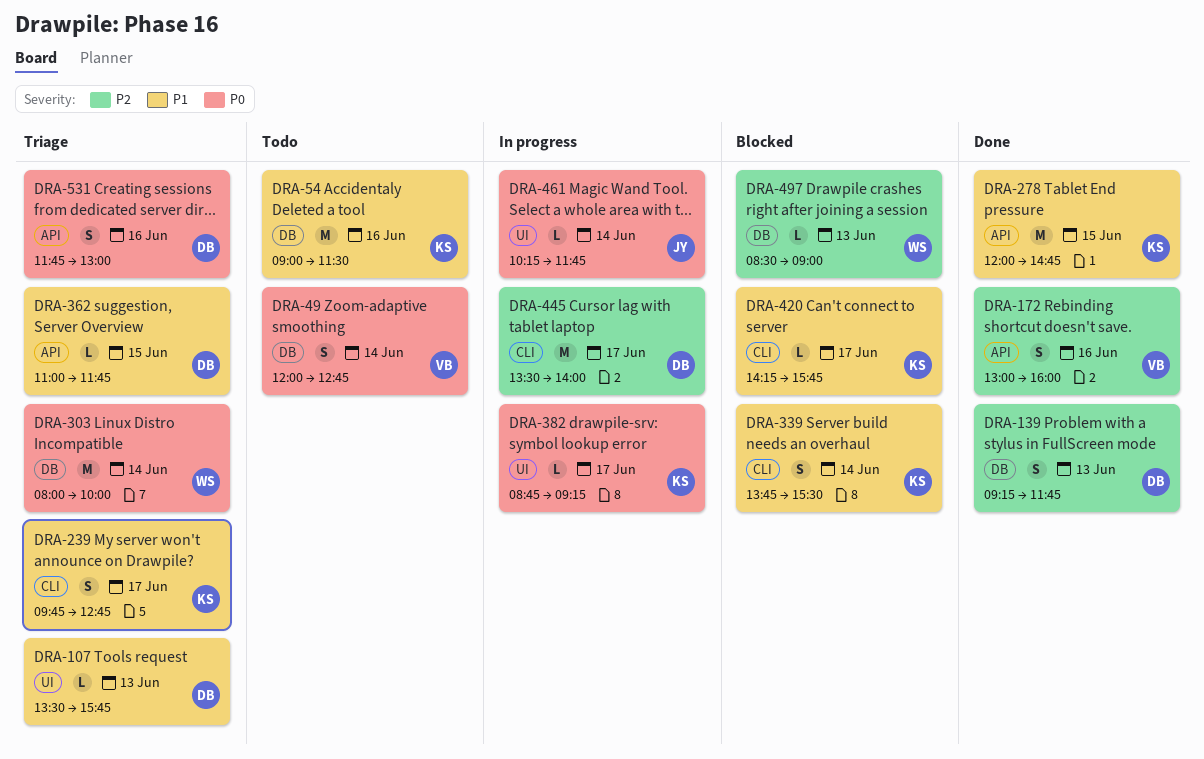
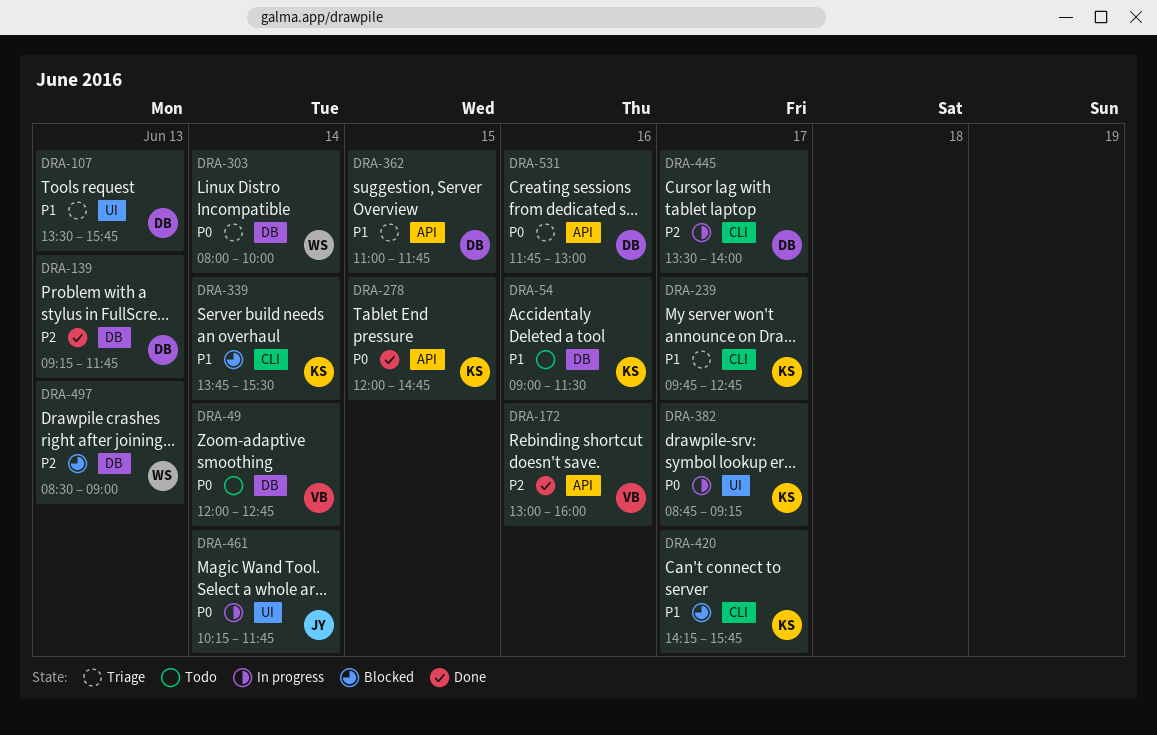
DRA-278, priority: P1 -> P0

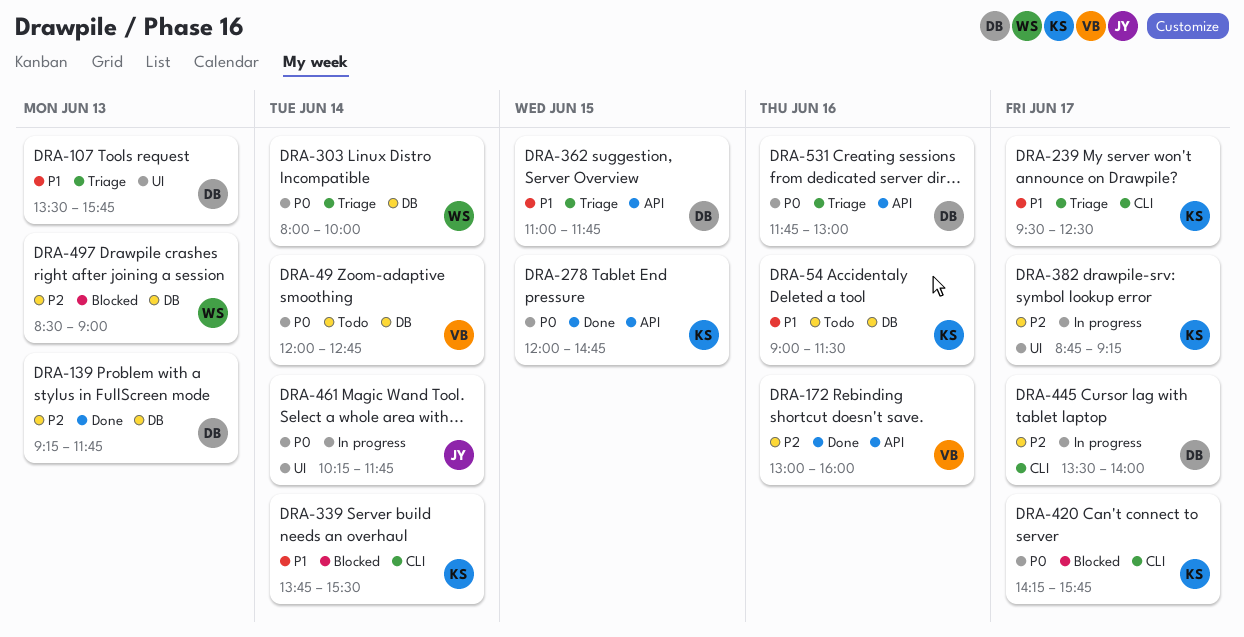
DRA-239, begins: 09:45 -> 09:30
DRA-239, ends: 12:45 -> 12:30
DRA-382, priority: P0 -> P2
DRA-420, priority: P1 -> P0

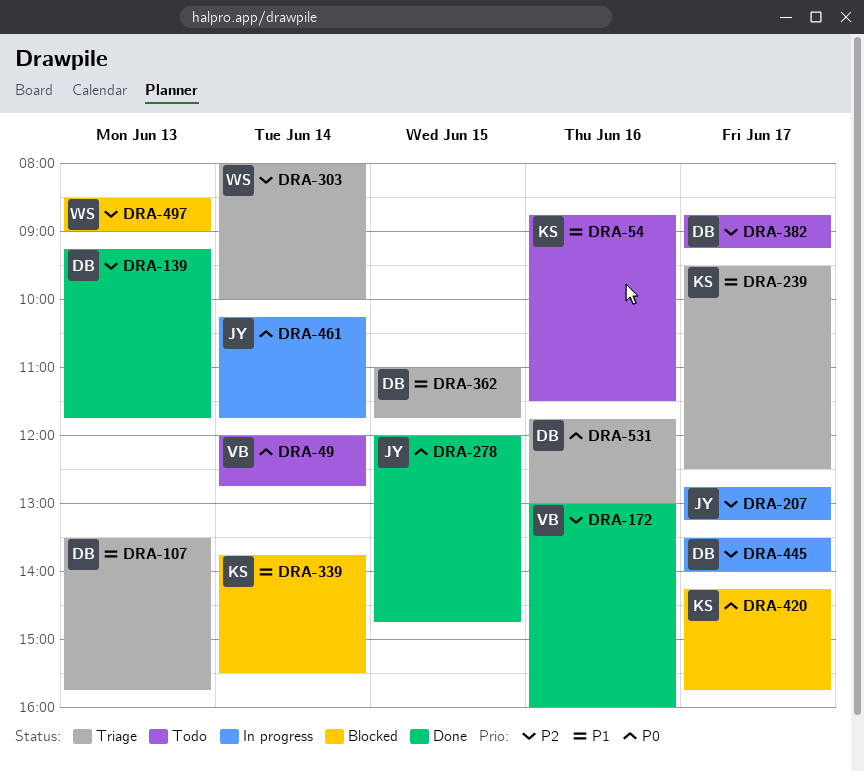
DRA-54, begins: 09:00 -> 08:45
DRA-207: none -> present
DRA-278, owner: KS -> JY
DRA-303, priority: P0 -> P2
DRA-382, status: In progress -> Todo
DRA-382, owner: KS -> DB

